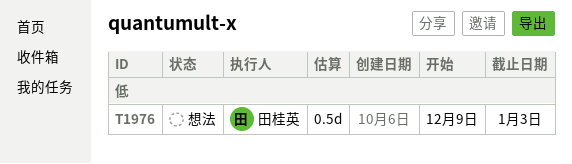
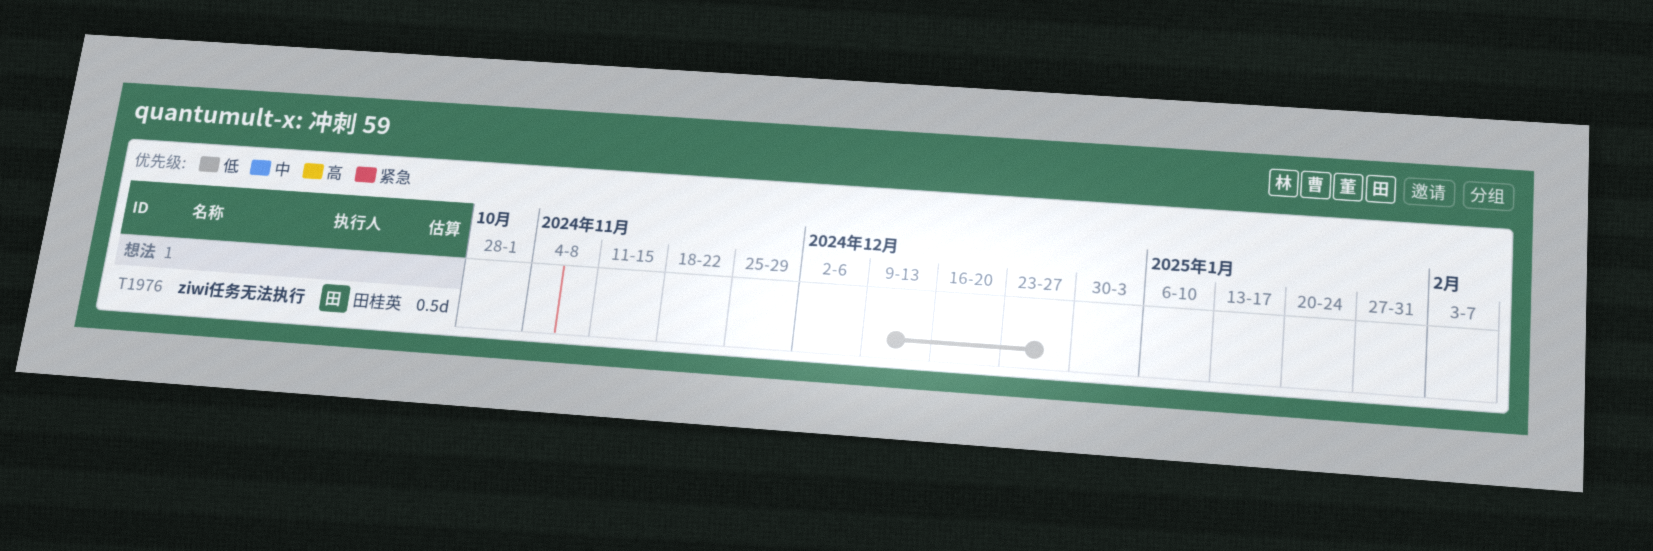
T1976, due: Jan 3 -> Dec 27

